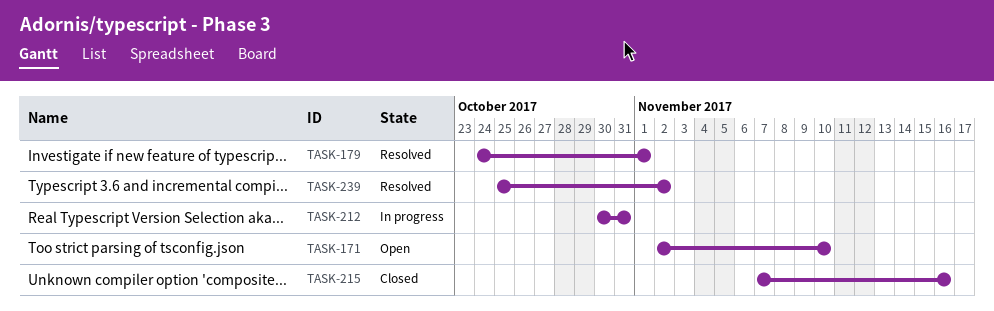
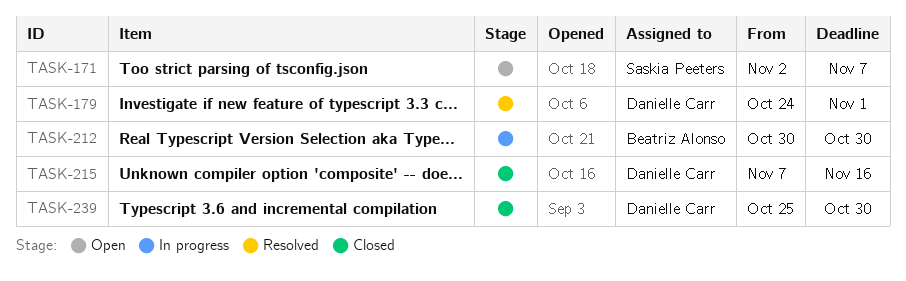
TASK-171, due: Nov 10 -> Nov 7
TASK-212, due: Oct 31 -> Oct 30
TASK-239, status: Resolved -> Closed
TASK-239, due: Nov 2 -> Oct 30

